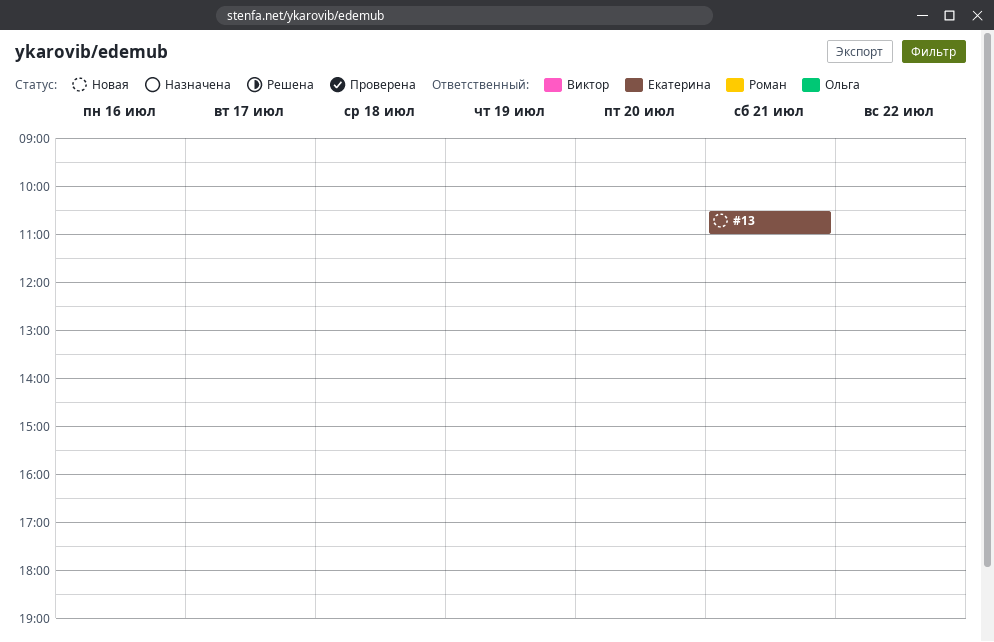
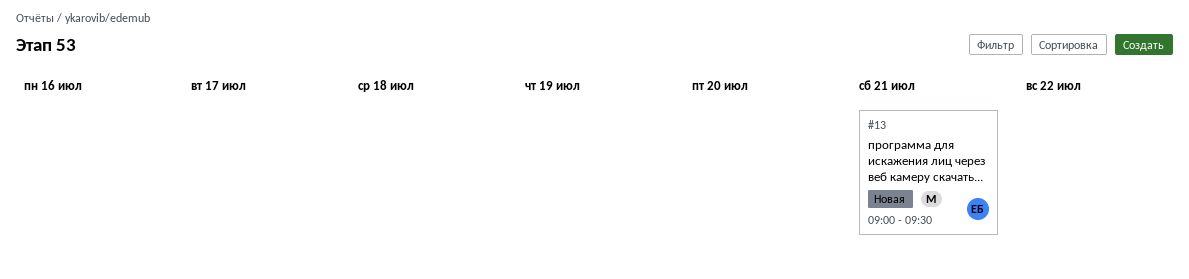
#13, begins: 10:30 -> 09:00
#13, ends: 11:00 -> 09:30

